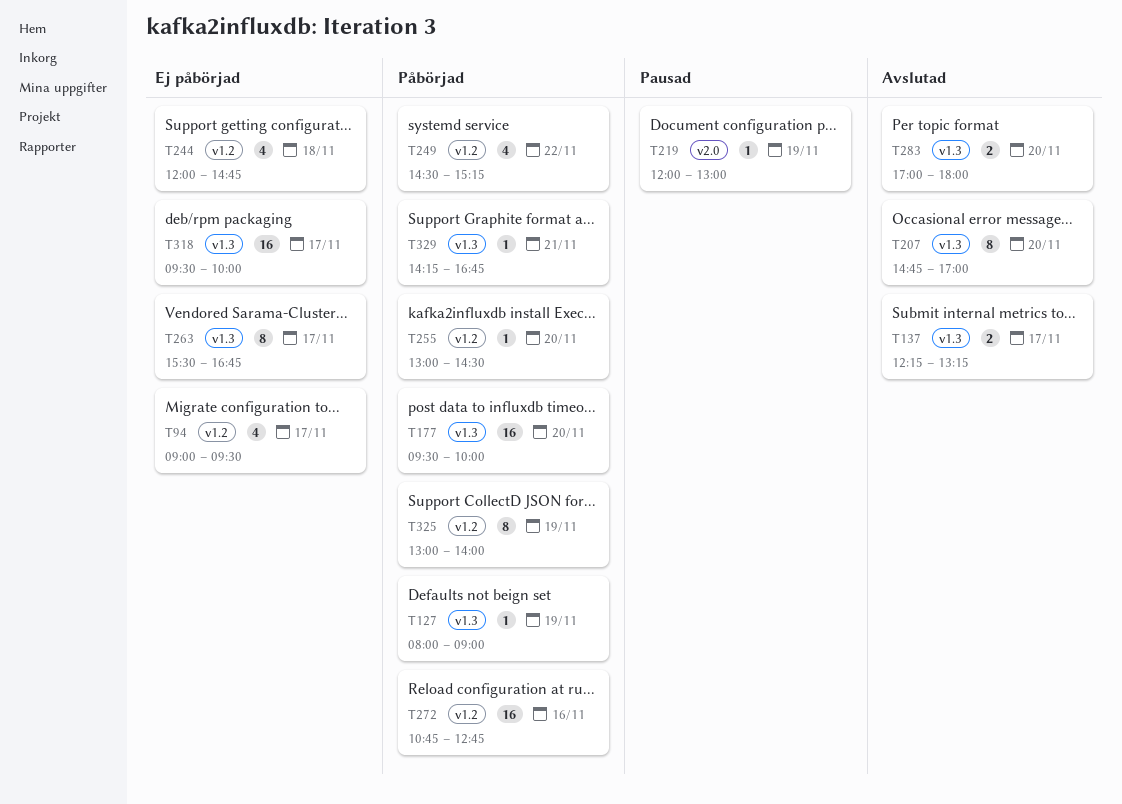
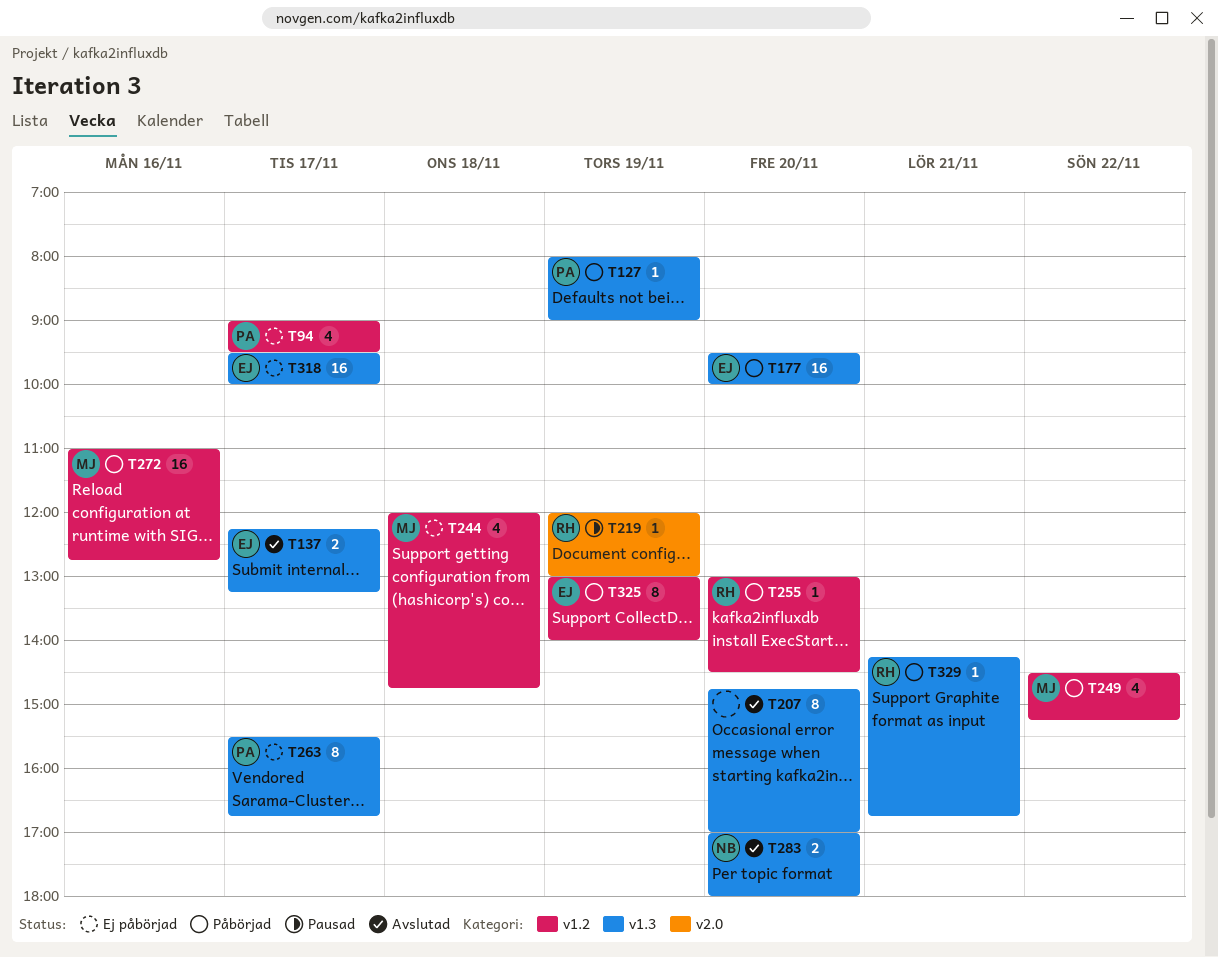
T272, begins: 10:45 -> 11:00

